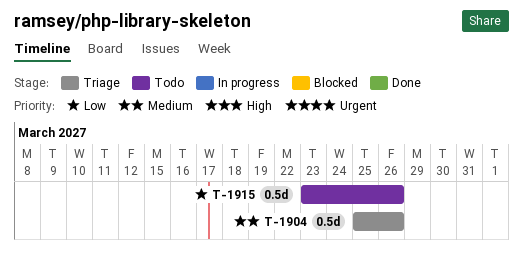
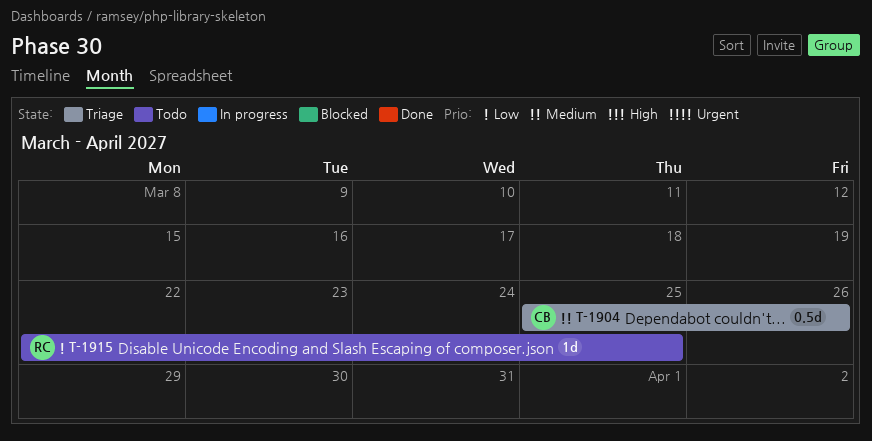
T-1915, estimate: 0.5d -> 1d
T-1915, start: Mar 23 -> Mar 22
T-1915, due: Mar 26 -> Mar 25

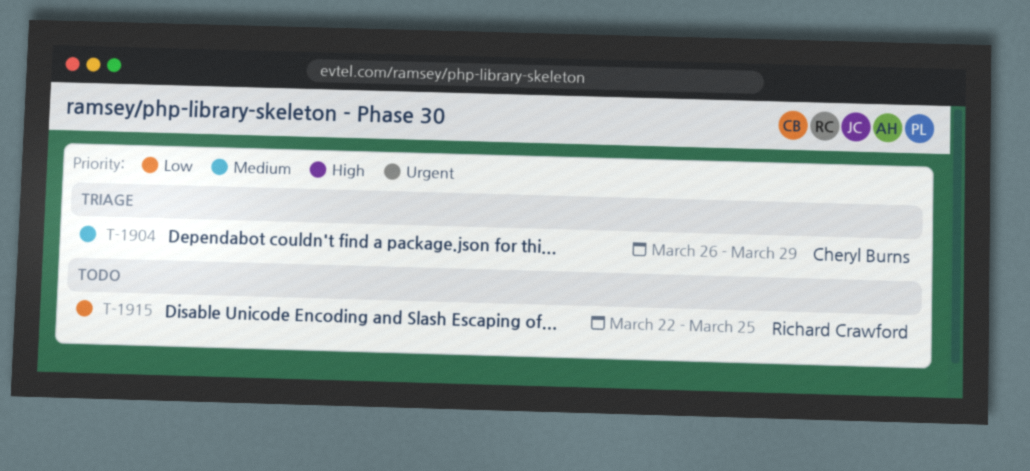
T-1904, start: Mar 25 -> Mar 26
T-1904, due: Mar 26 -> Mar 29

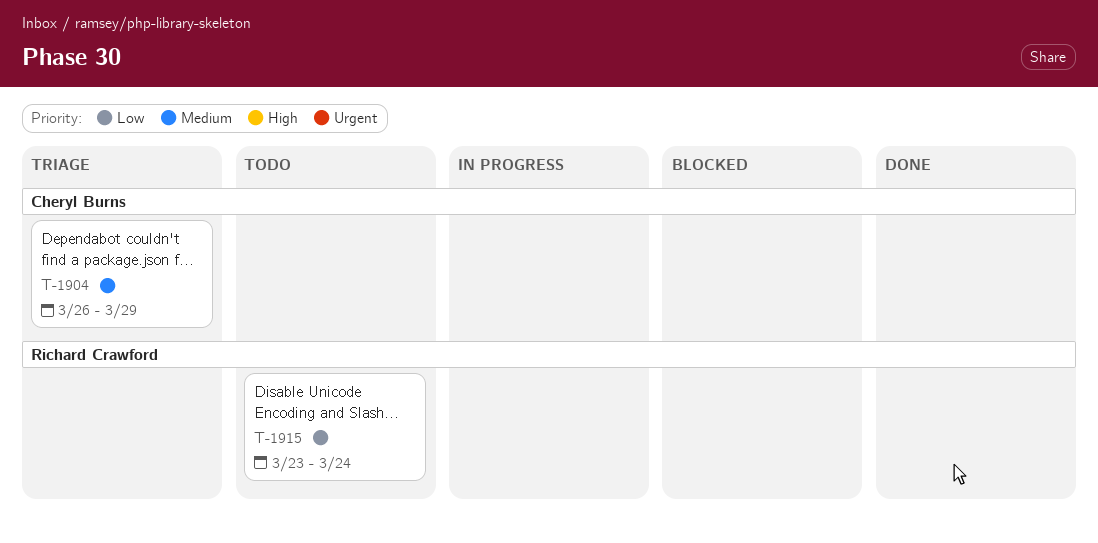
T-1915, start: Mar 22 -> Mar 23
T-1915, due: Mar 25 -> Mar 24

